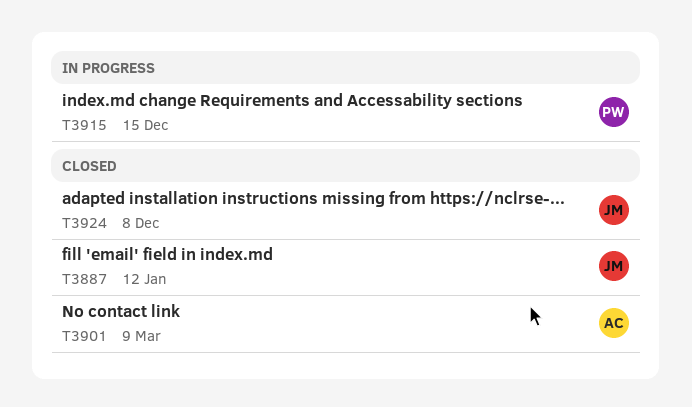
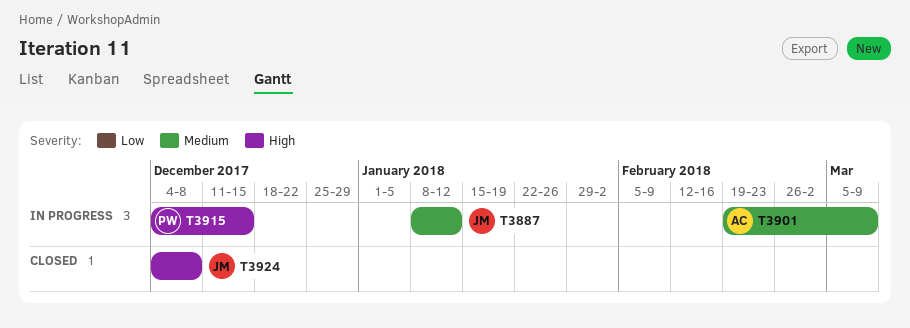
T3887, status: Closed -> In progress
T3901, status: Closed -> In progress

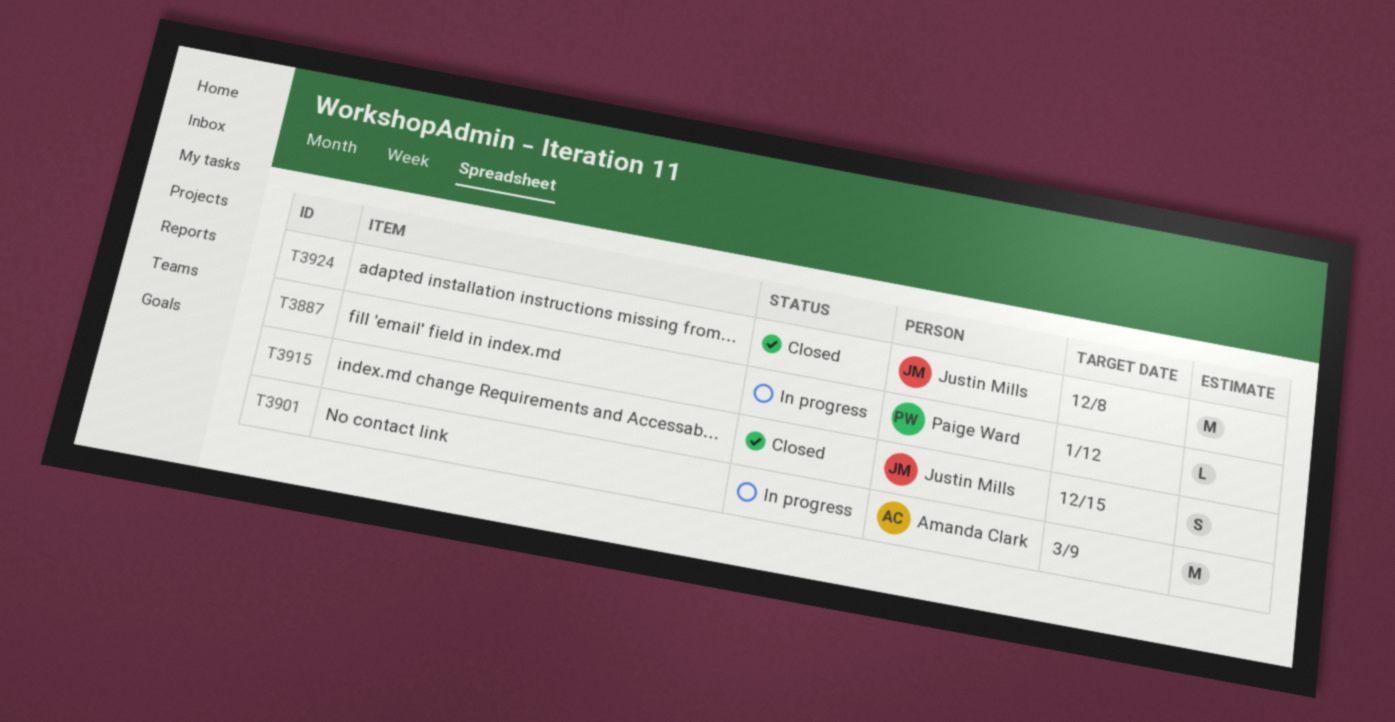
T3887, owner: Justin Mills -> Paige Ward
T3915, status: In progress -> Closed
T3915, owner: Paige Ward -> Justin Mills

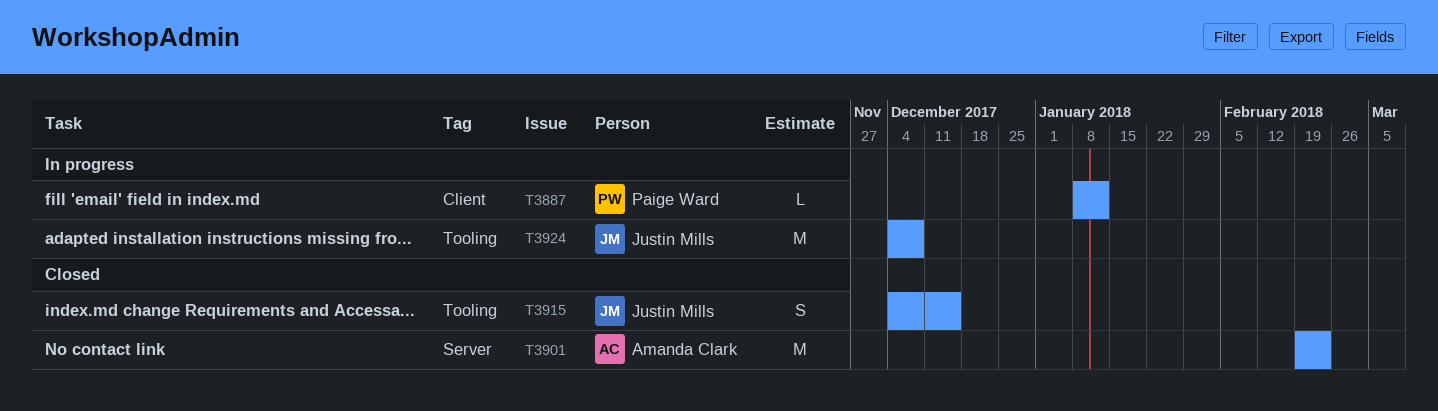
T3901, status: In progress -> Closed
T3901, due: Mar 9 -> Feb 23
T3924, status: Closed -> In progress

